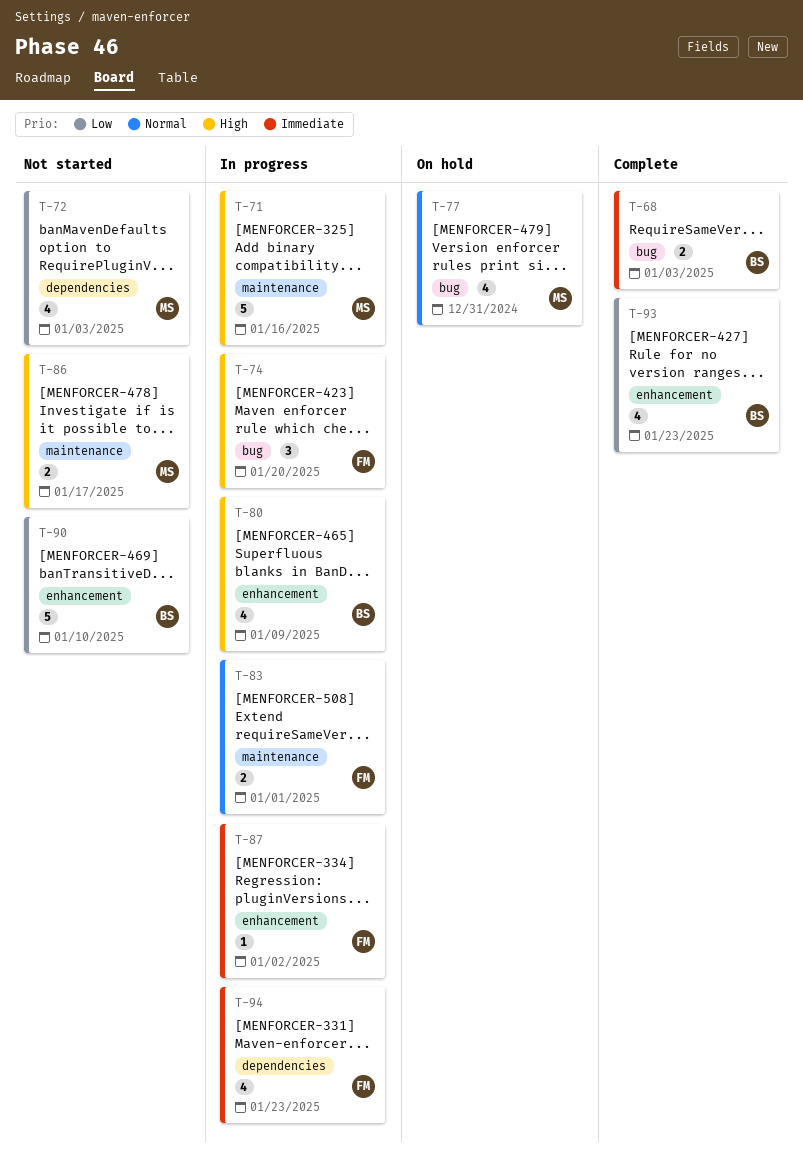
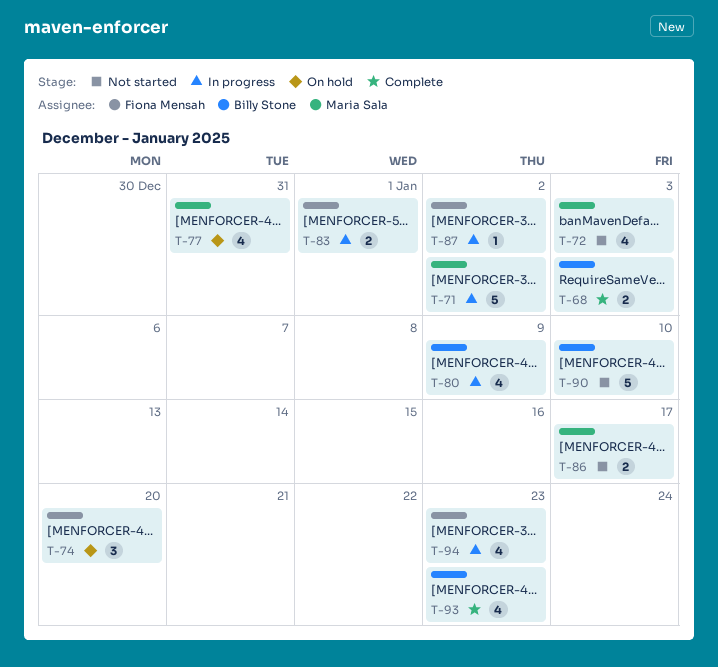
T-71, due: Jan 16 -> Jan 2
T-74, status: In progress -> On hold

